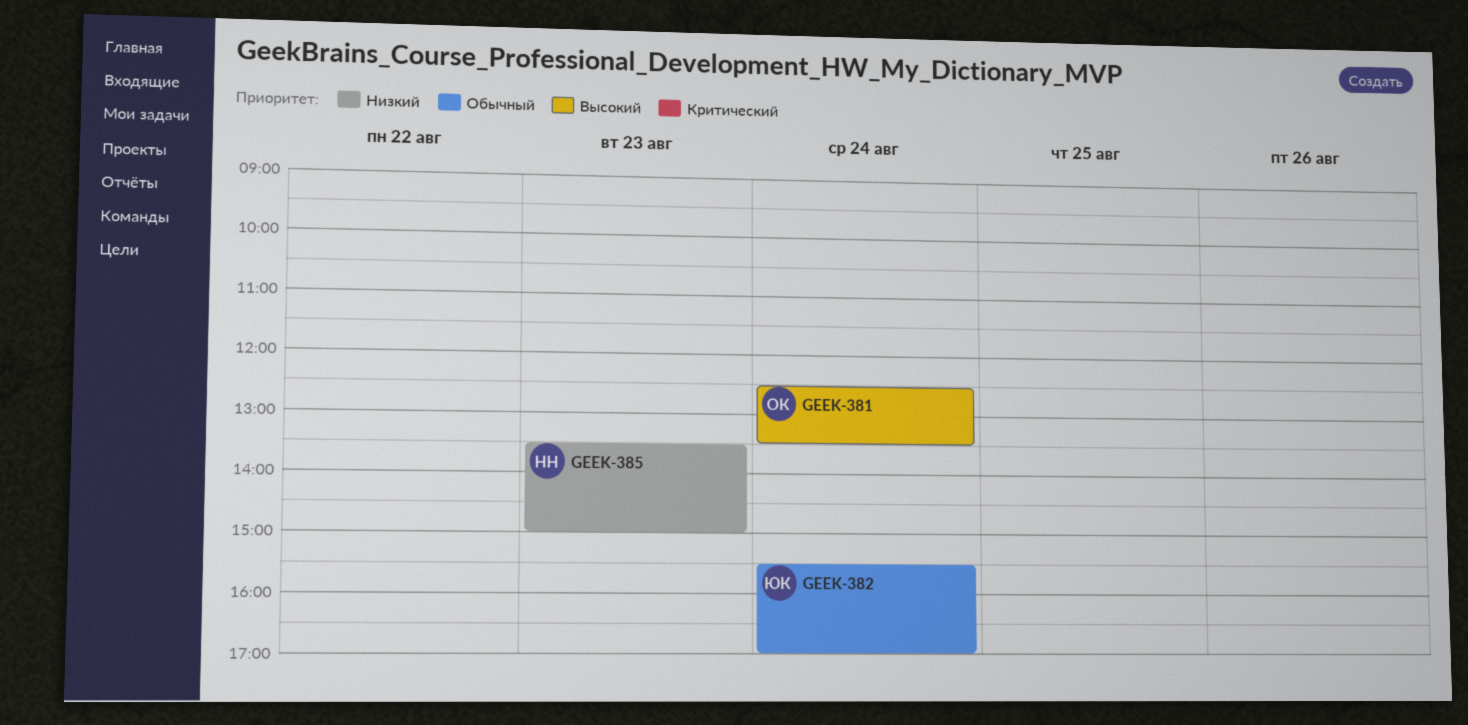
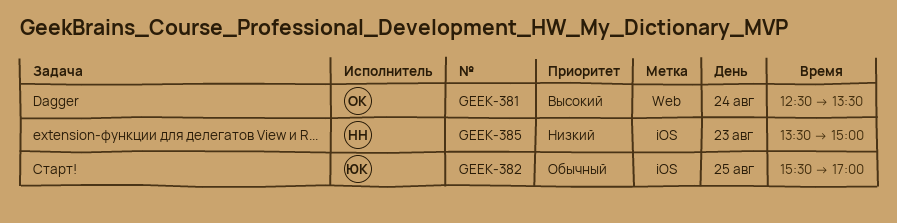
GEEK-382, day: Aug 24 -> Aug 25

